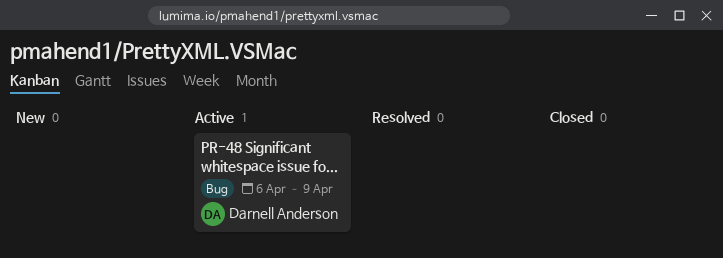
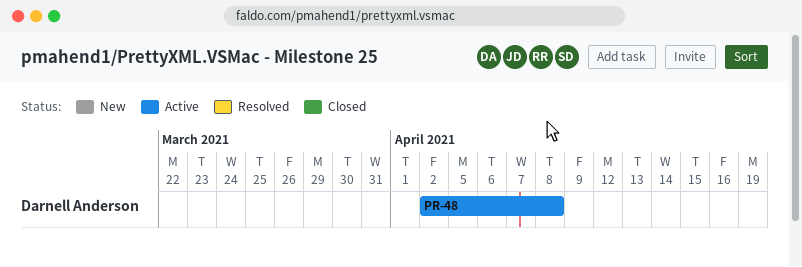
PR-48, start: Apr 6 -> Apr 2
PR-48, due: Apr 9 -> Apr 8

